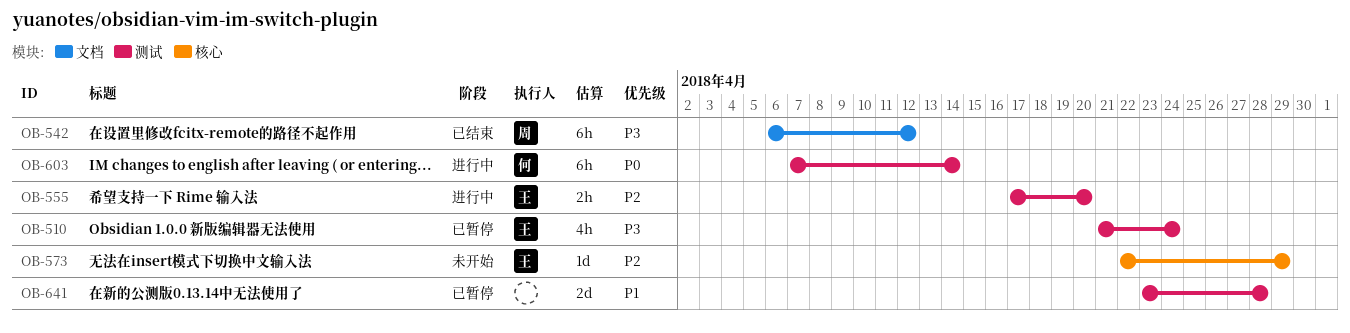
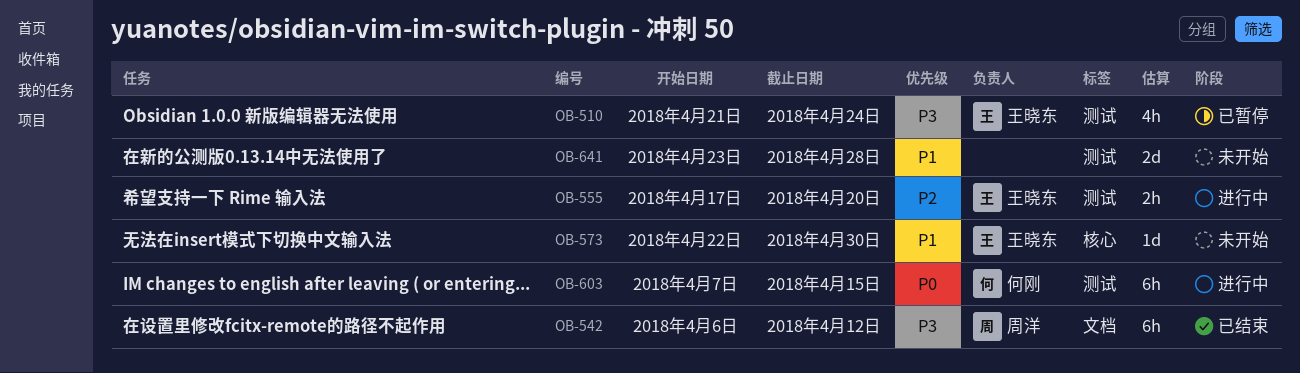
OB-573, priority: P2 -> P1
OB-573, due: Apr 29 -> Apr 30
OB-603, due: Apr 14 -> Apr 15
OB-641, status: 已暂停 -> 未开始

